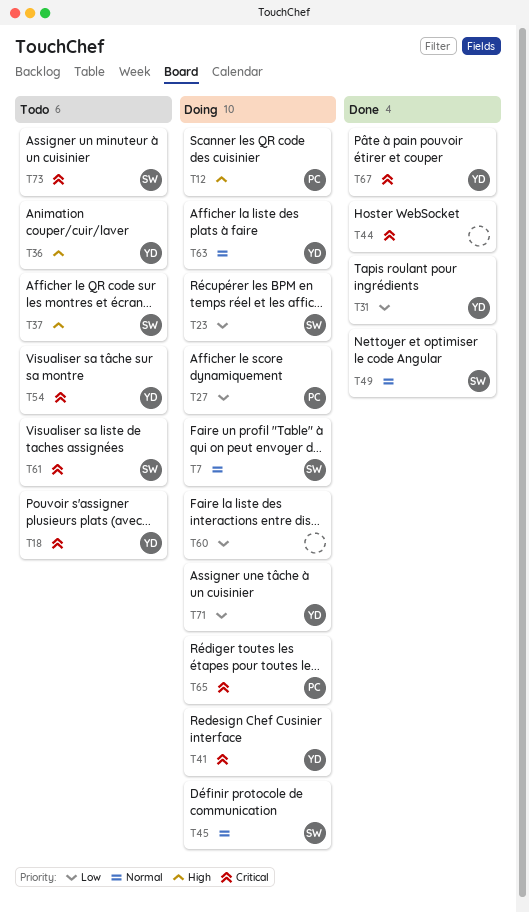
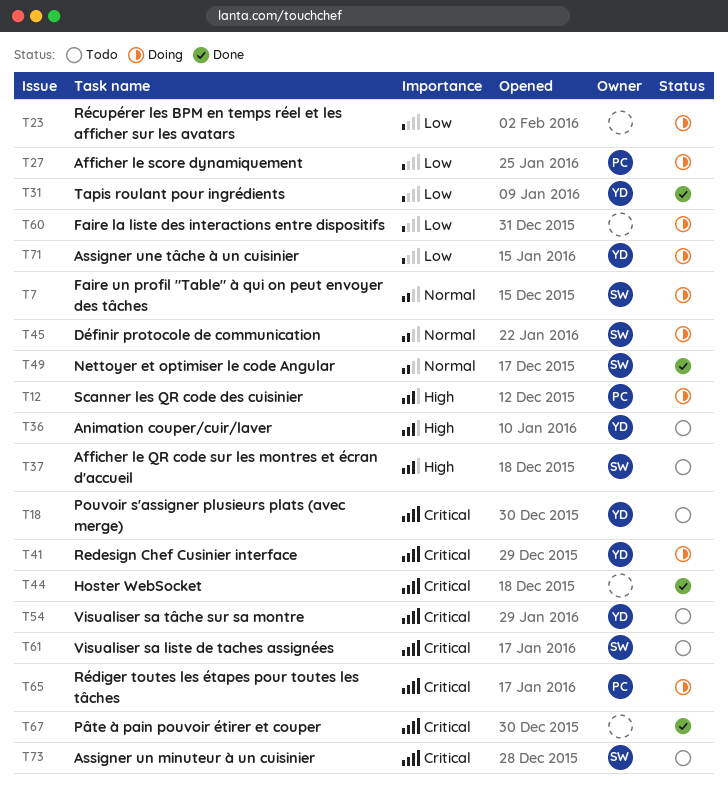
T23, owner: SW -> none
T63: present -> none
T67, owner: YD -> none

